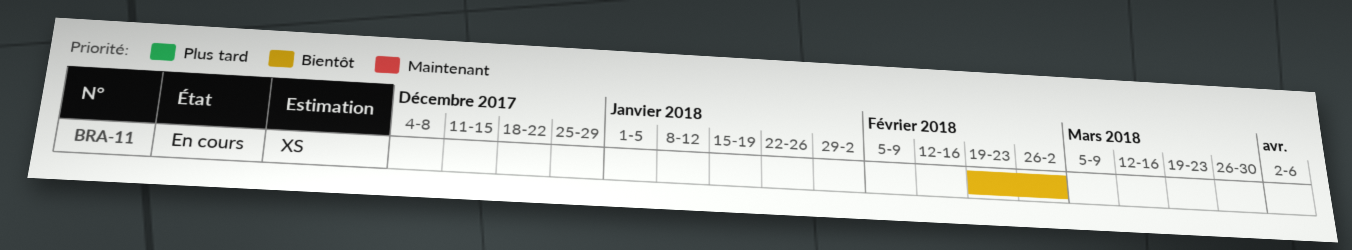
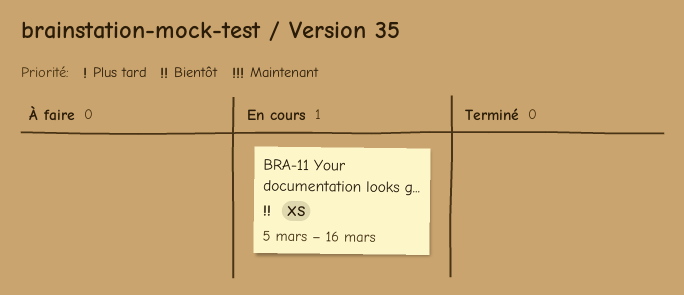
BRA-11, start: Feb 19 -> Mar 5
BRA-11, due: Mar 2 -> Mar 16

